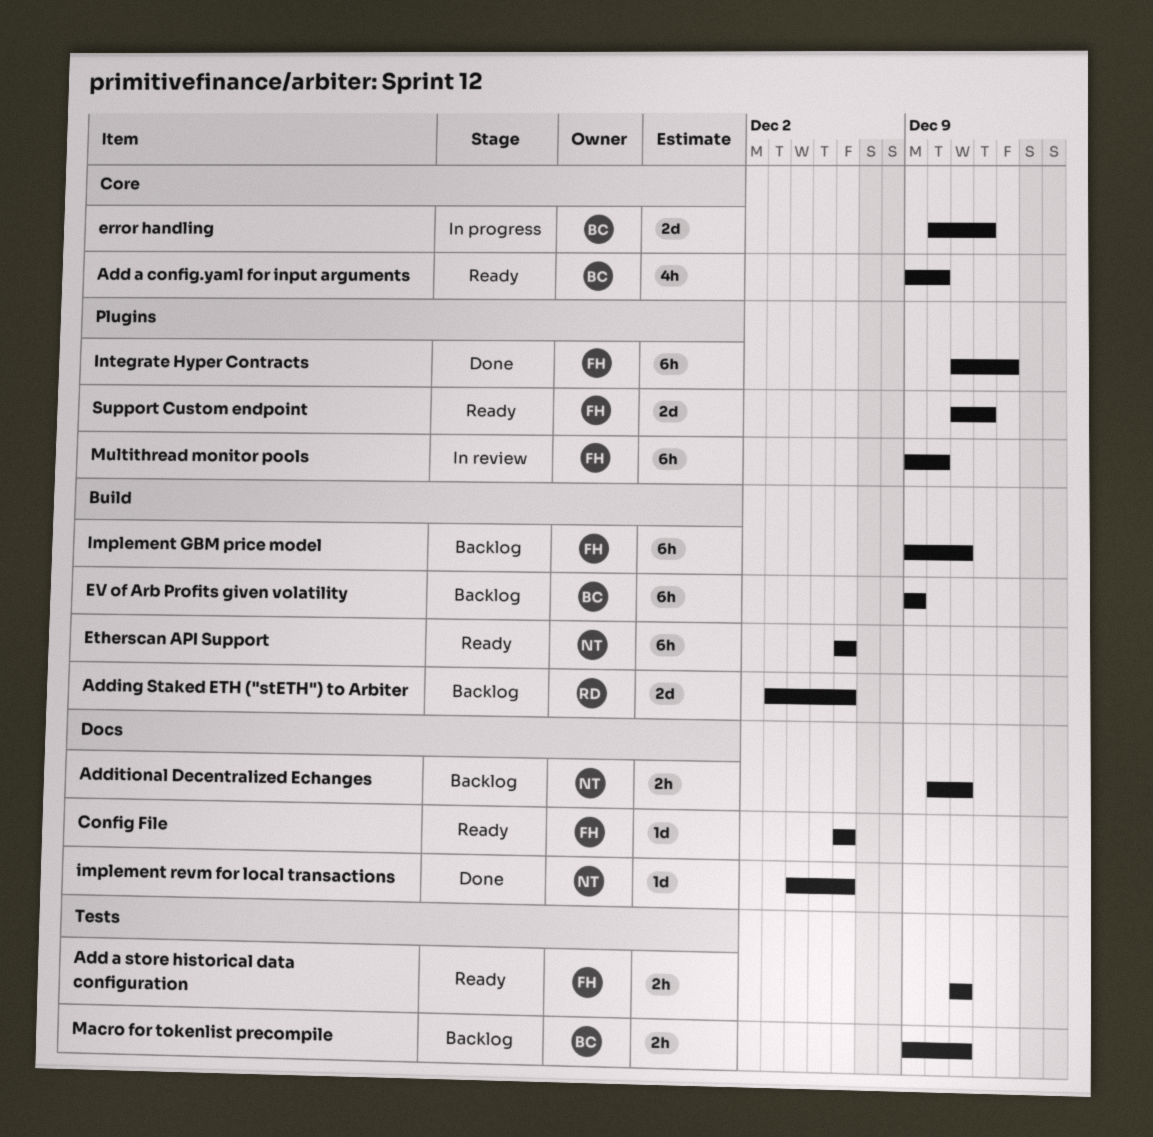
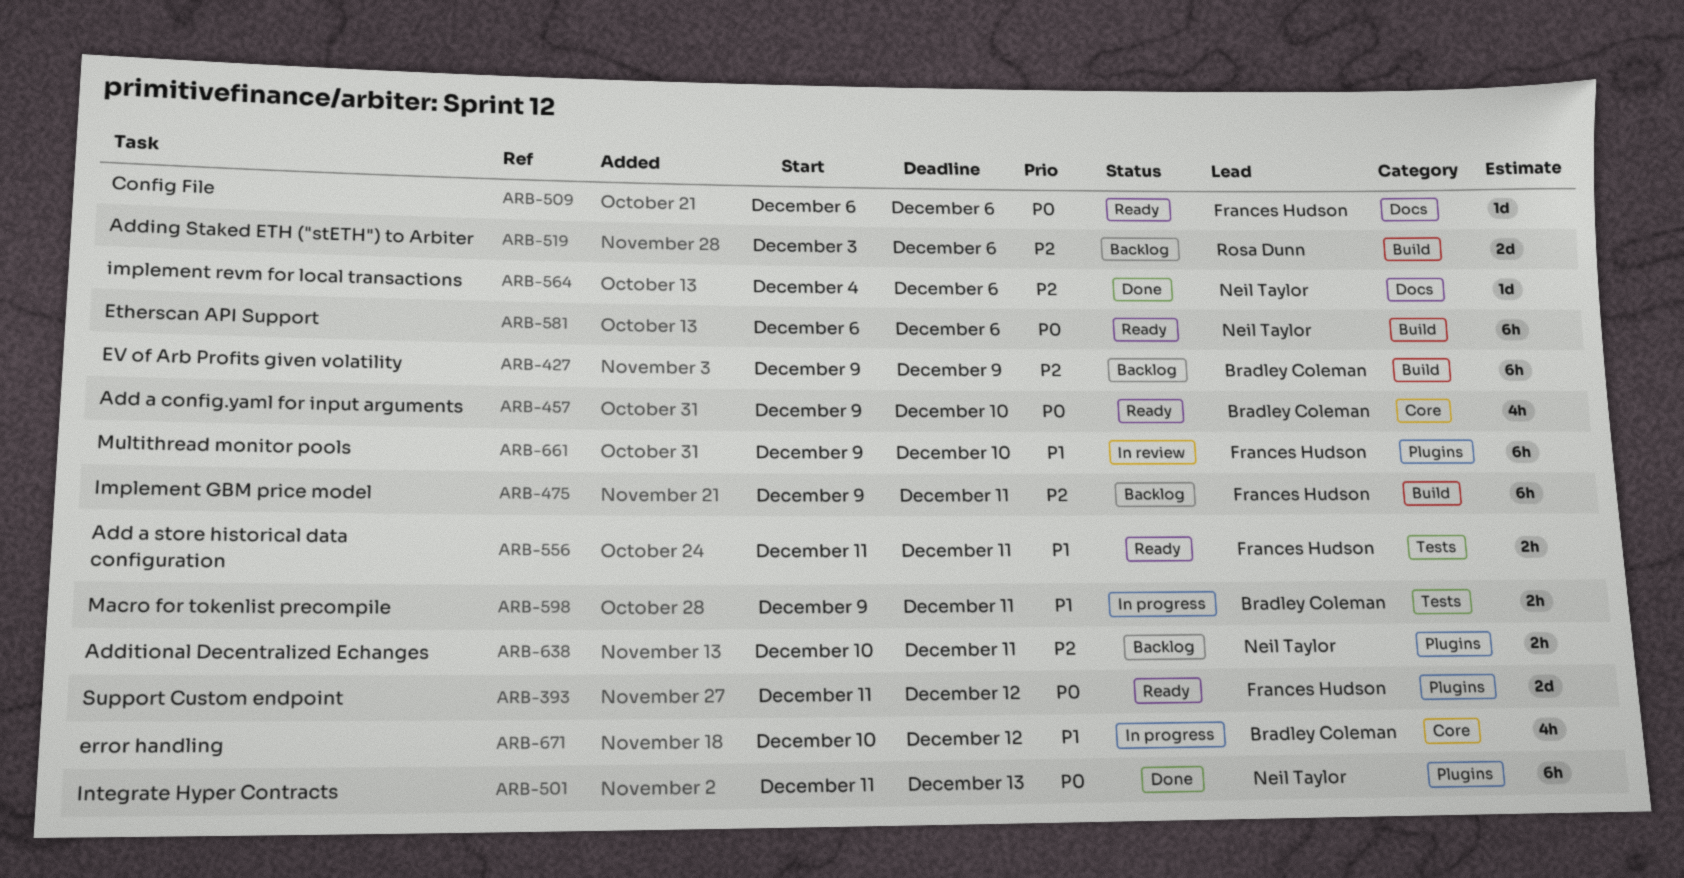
Additional Decentralized Echanges, label: Docs -> Plugins
error handling, estimate: 2d -> 4h
Integrate Hyper Contracts, owner: Frances Hudson -> Neil Taylor
Macro for tokenlist precompile, status: Backlog -> In progress

